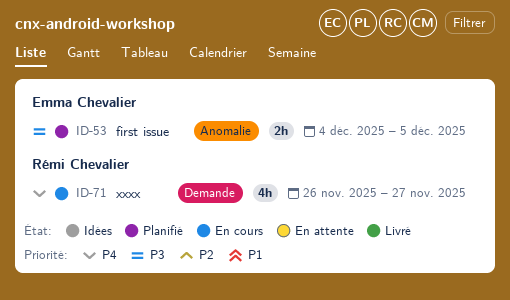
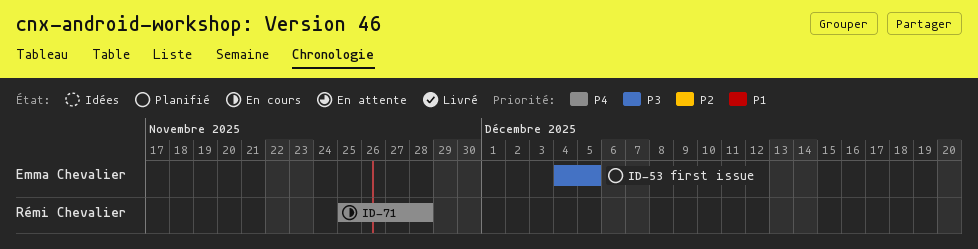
ID-71, start: Nov 26 -> Nov 25
ID-71, due: Nov 27 -> Nov 28

